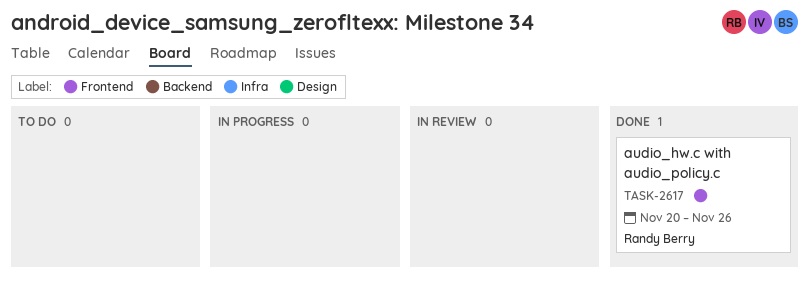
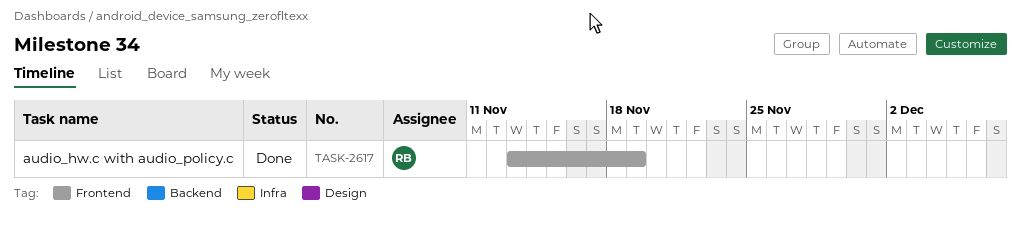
TASK-2617, start: Nov 20 -> Nov 13
TASK-2617, due: Nov 26 -> Nov 19

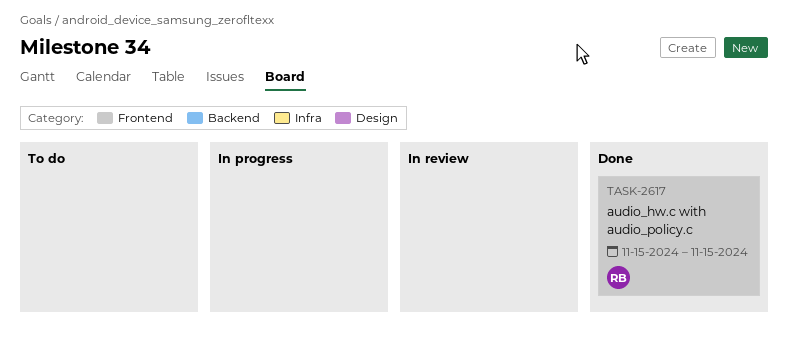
TASK-2617, start: Nov 13 -> Nov 15
TASK-2617, due: Nov 19 -> Nov 15

